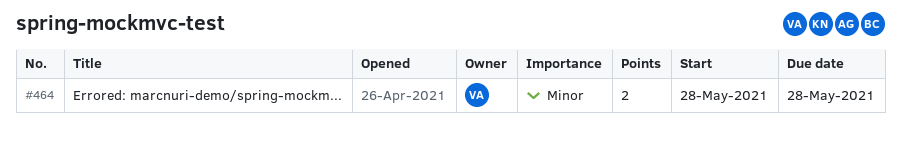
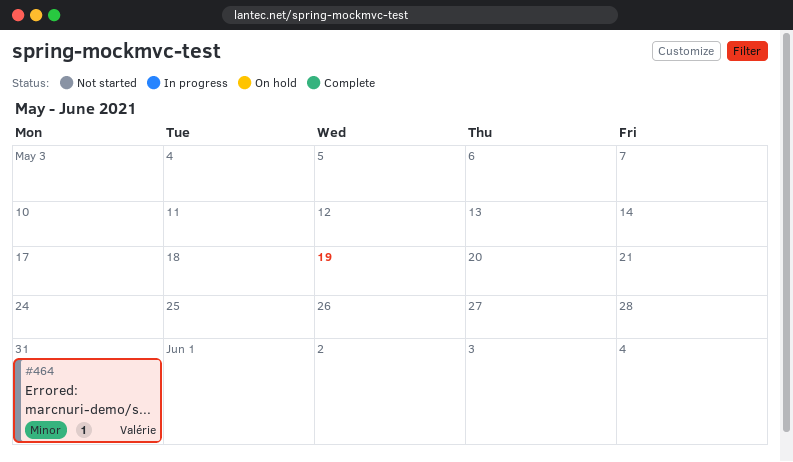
#464, estimate: 2 -> 1
#464, due: May 28 -> May 31

